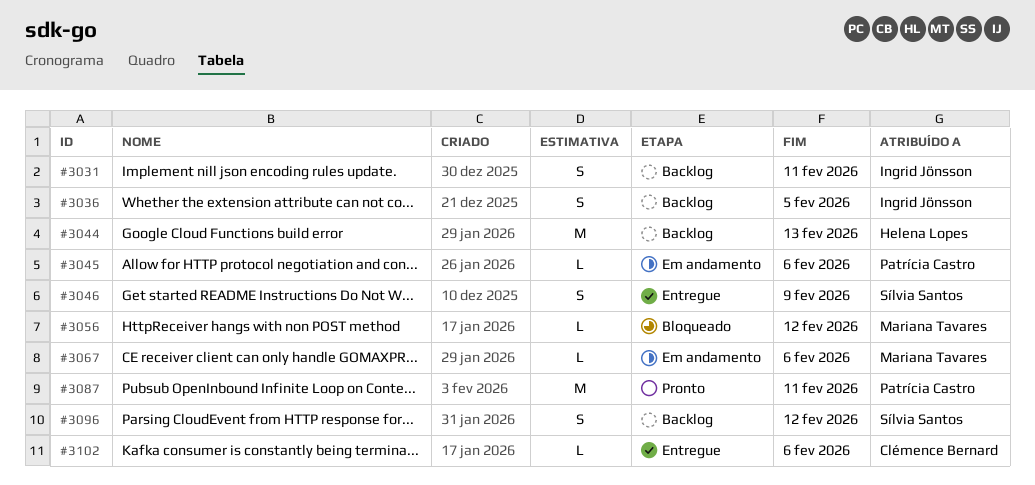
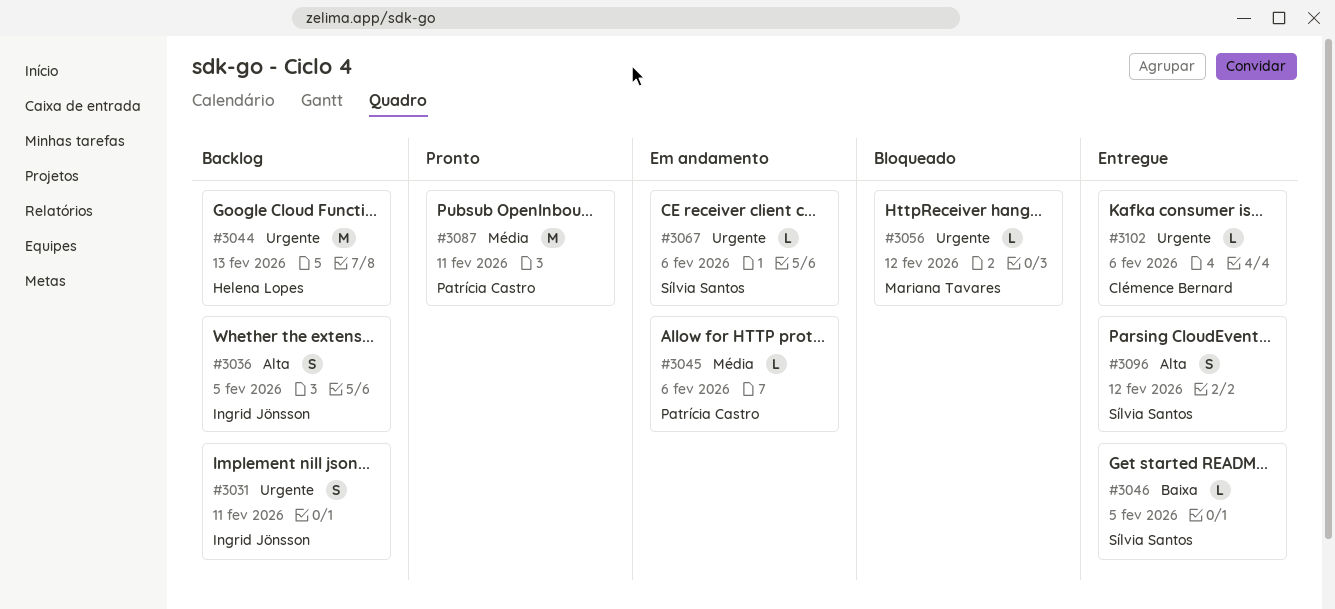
#3046, estimate: S -> L
#3046, due: Feb 9 -> Feb 5
#3067, owner: Mariana Tavares -> Sílvia Santos
#3096, status: Backlog -> Entregue

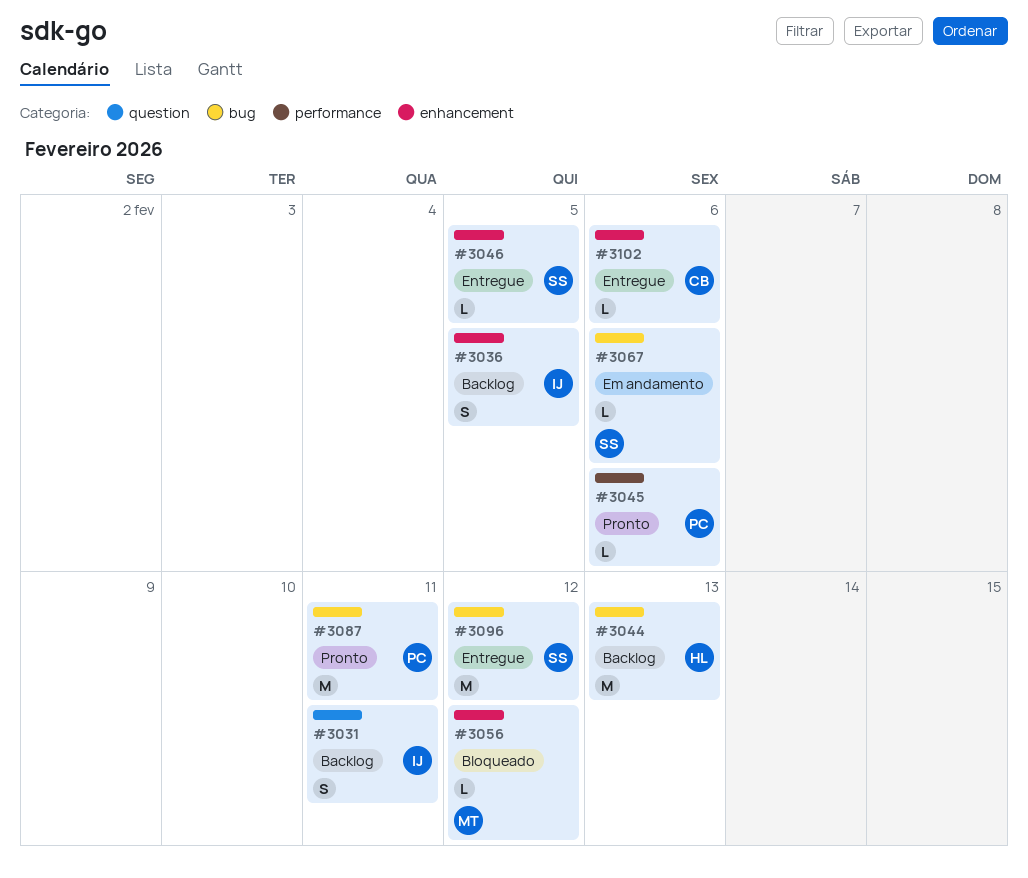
#3045, status: Em andamento -> Pronto
#3096, estimate: S -> M

